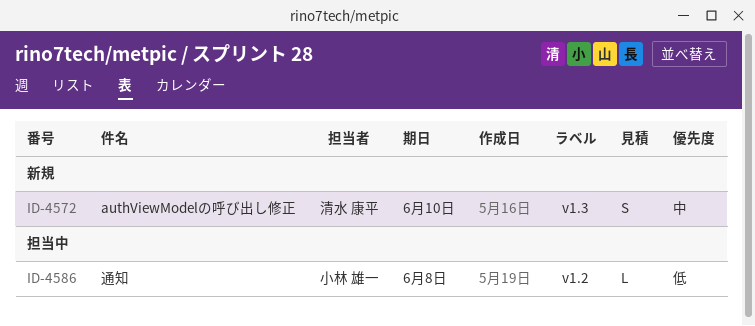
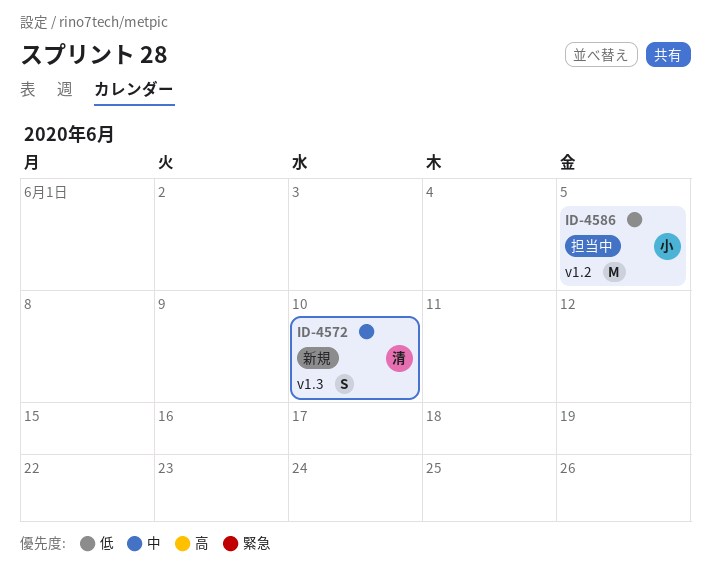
ID-4586, estimate: L -> M
ID-4586, due: Jun 8 -> Jun 5

